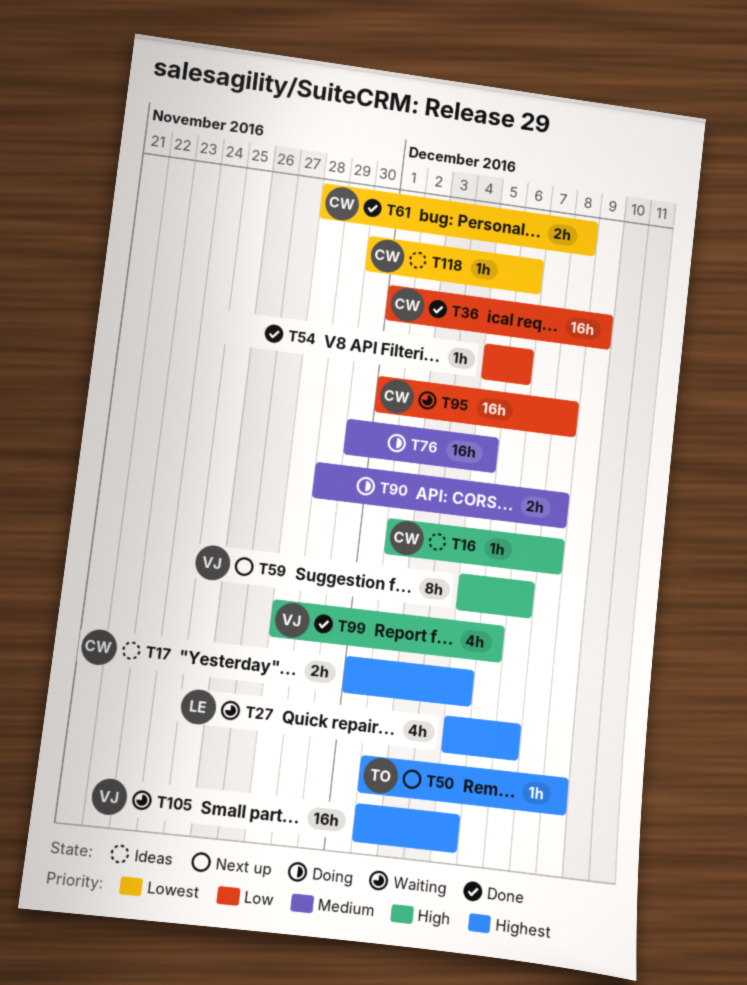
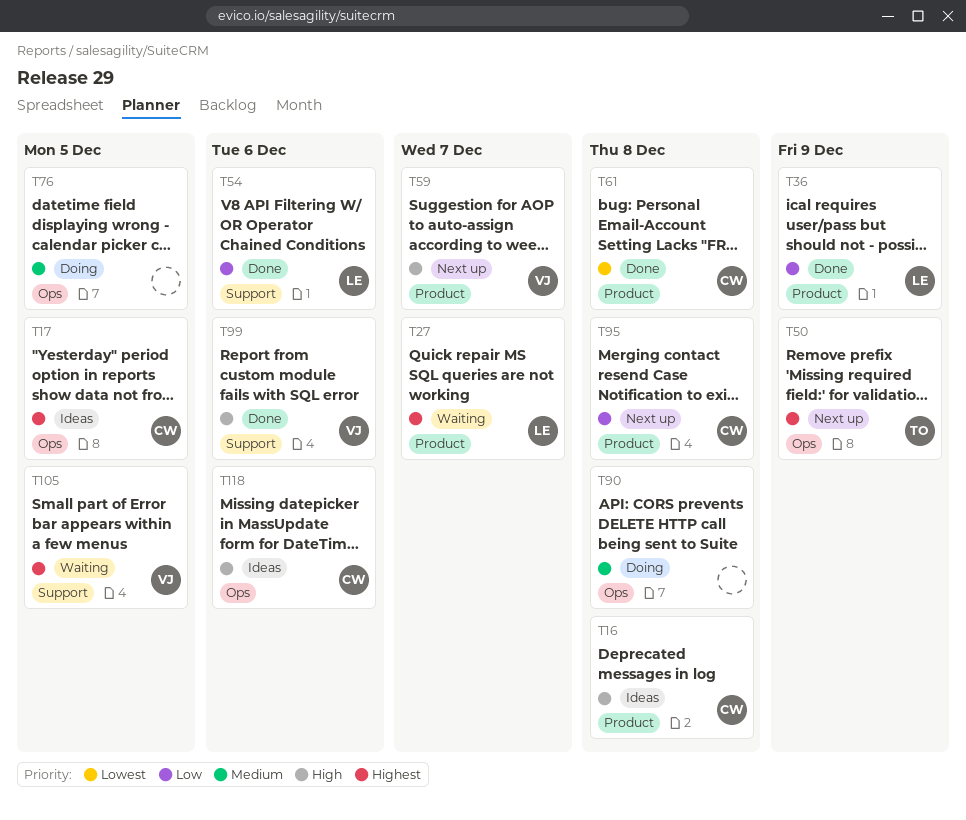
T36, owner: CW -> LE
T54, owner: none -> LE
T95, status: Waiting -> Next up
T118, priority: Lowest -> High

